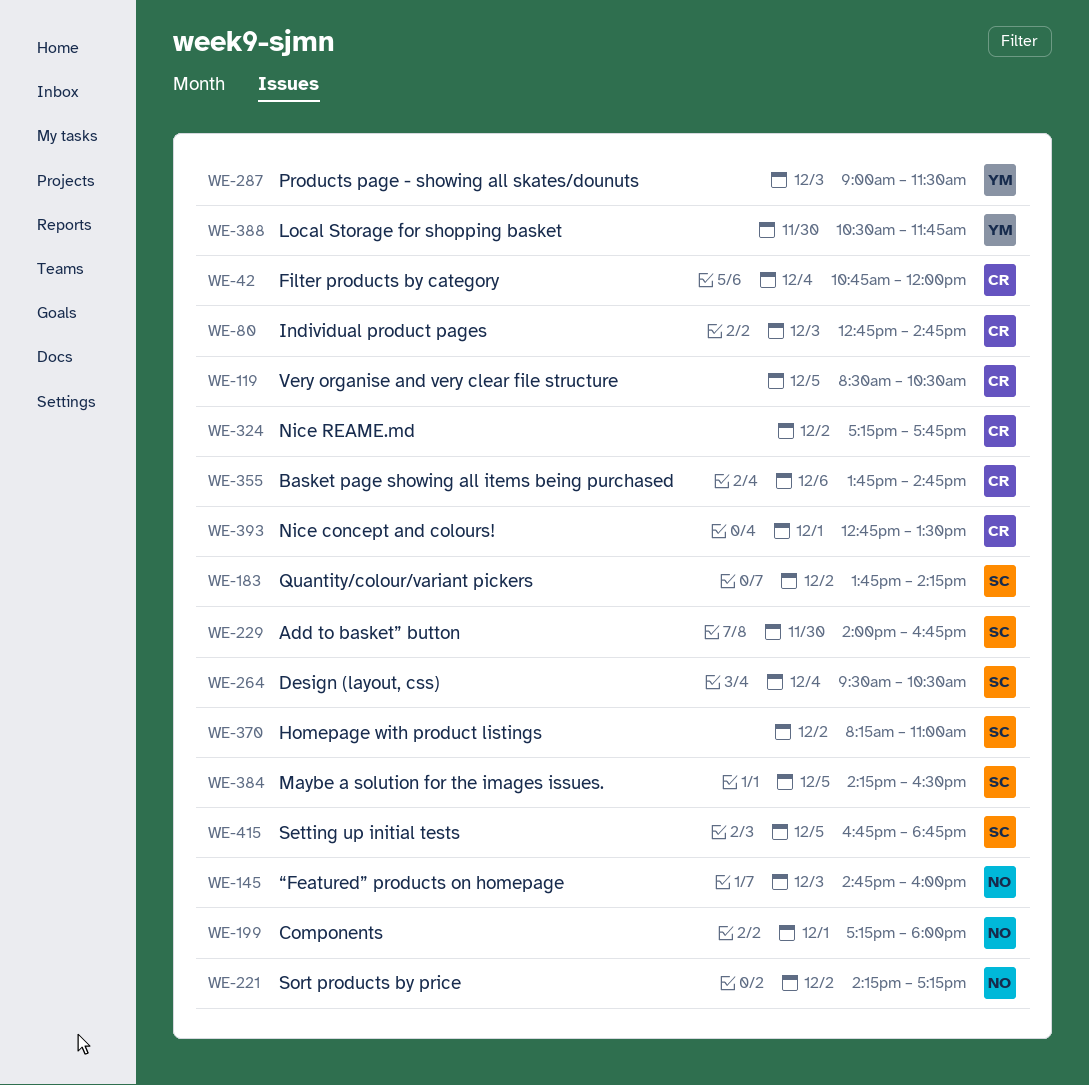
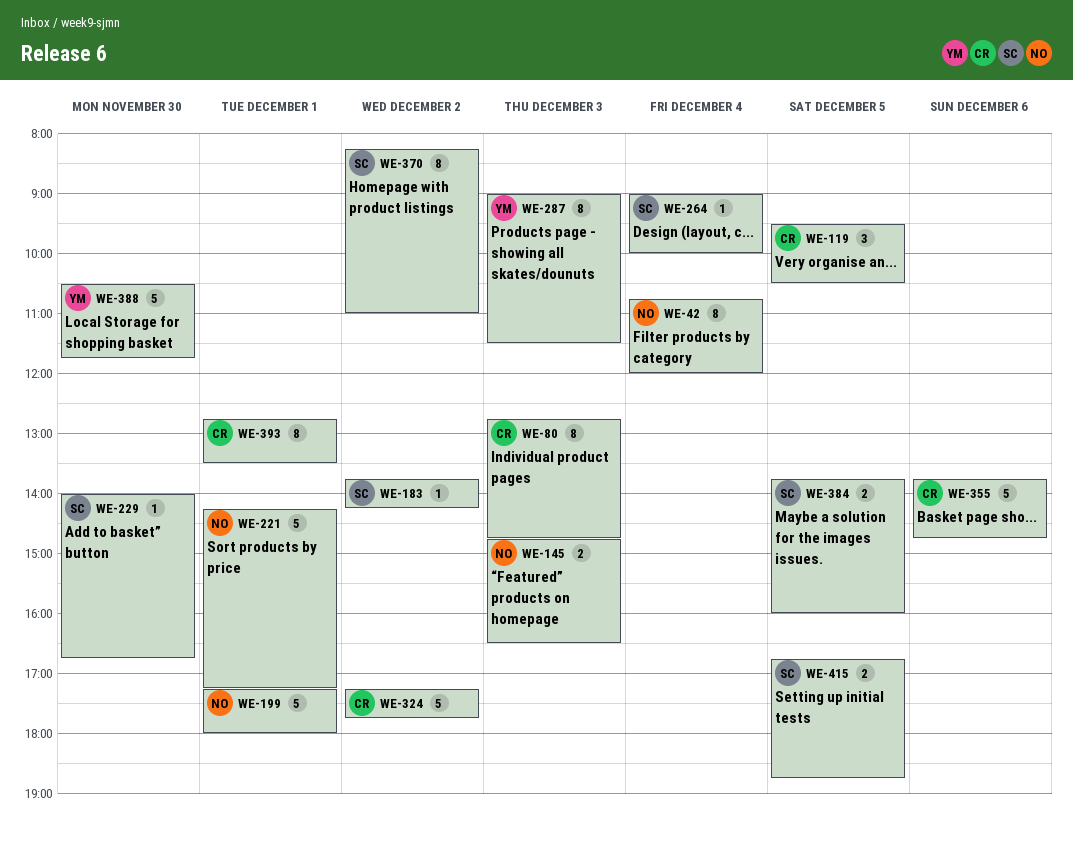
WE-42, owner: CR -> NO
WE-119, begins: 08:30 -> 09:30
WE-145, ends: 16:00 -> 16:30
WE-221, day: Dec 2 -> Dec 1
WE-264, begins: 09:30 -> 09:00
WE-264, ends: 10:30 -> 10:00
WE-384, begins: 14:15 -> 13:45
WE-384, ends: 16:30 -> 16:00

